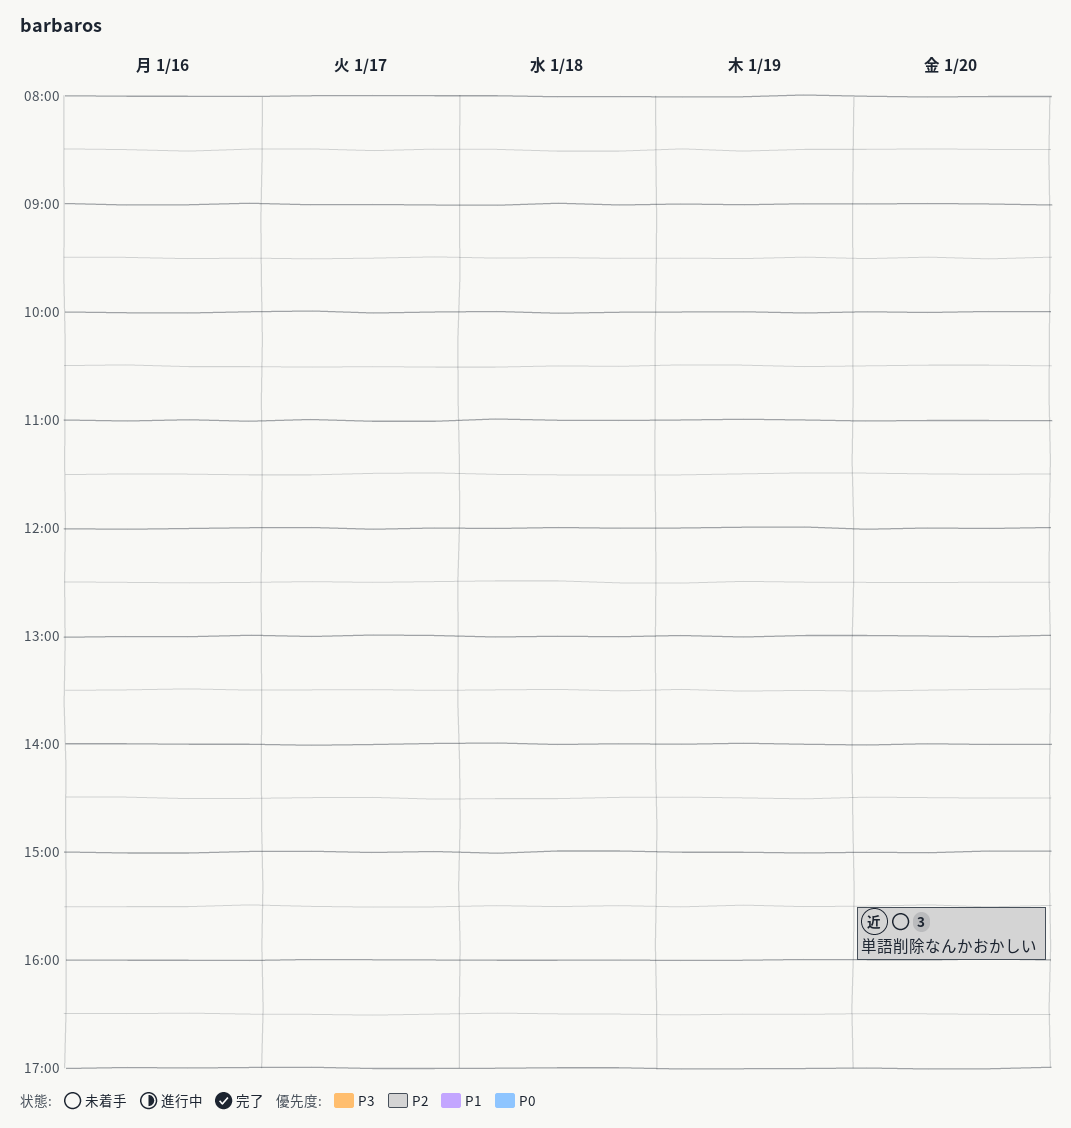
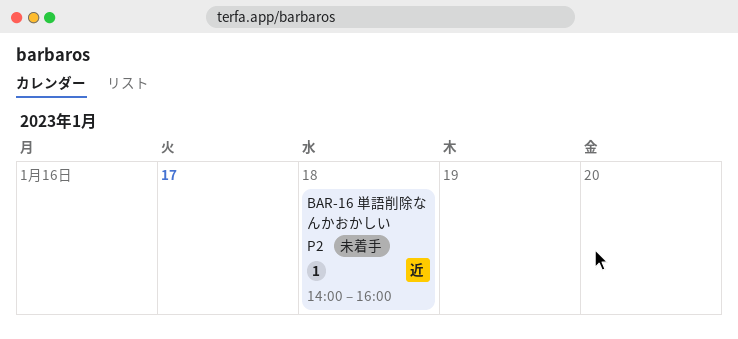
単語削除なんかおかしい, estimate: 3 -> 1
単語削除なんかおかしい, day: Jan 20 -> Jan 18
単語削除なんかおかしい, begins: 15:30 -> 14:00

